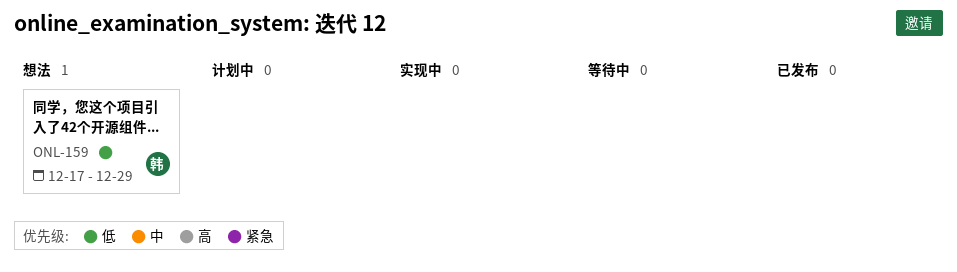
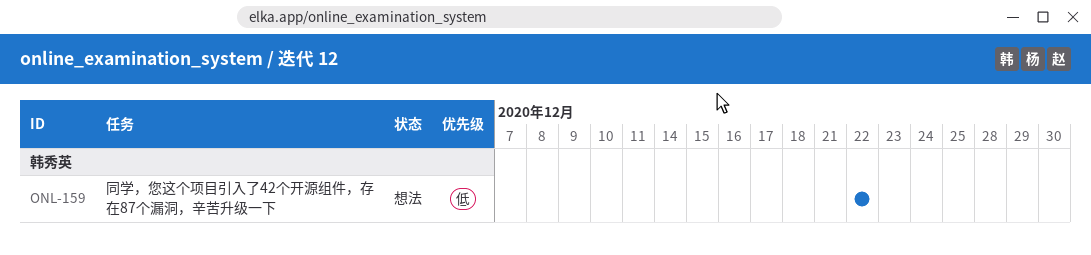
ONL-159, start: Dec 17 -> Dec 22
ONL-159, due: Dec 29 -> Dec 22

